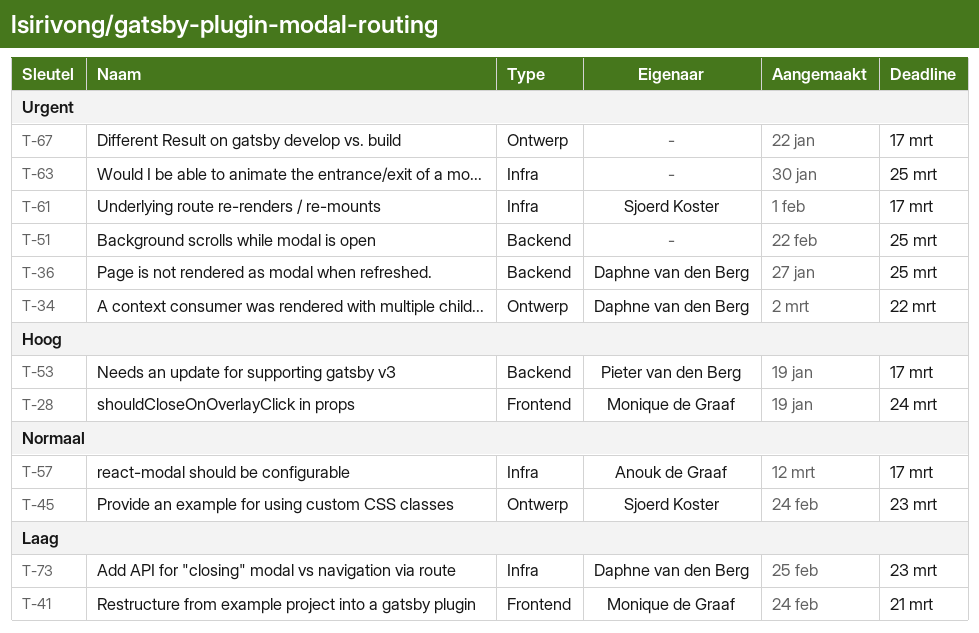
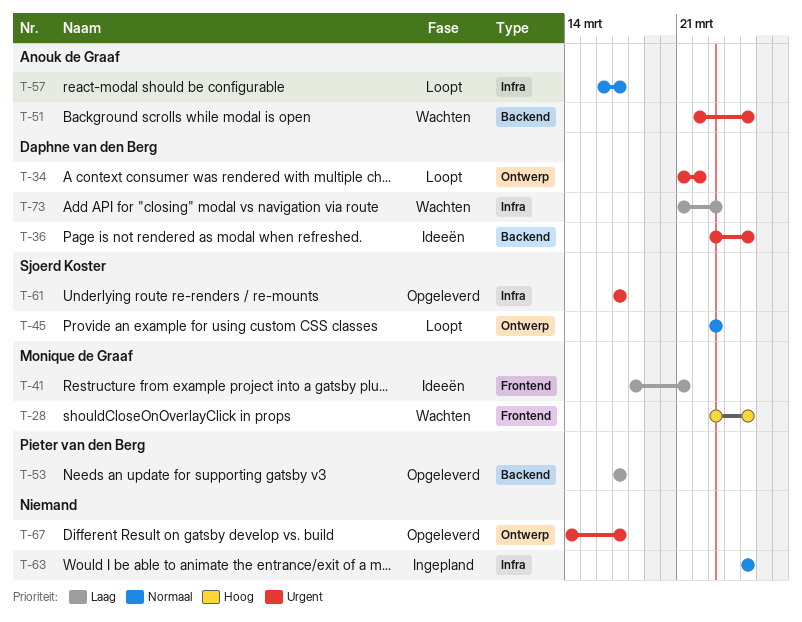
T-28, due: Mar 24 -> Mar 25
T-51, owner: none -> Anouk de Graaf
T-53, priority: Hoog -> Laag
T-63, priority: Urgent -> Normaal

